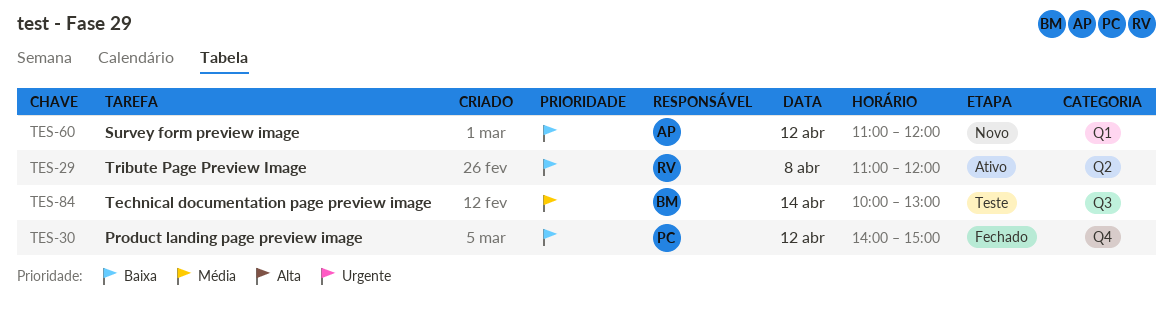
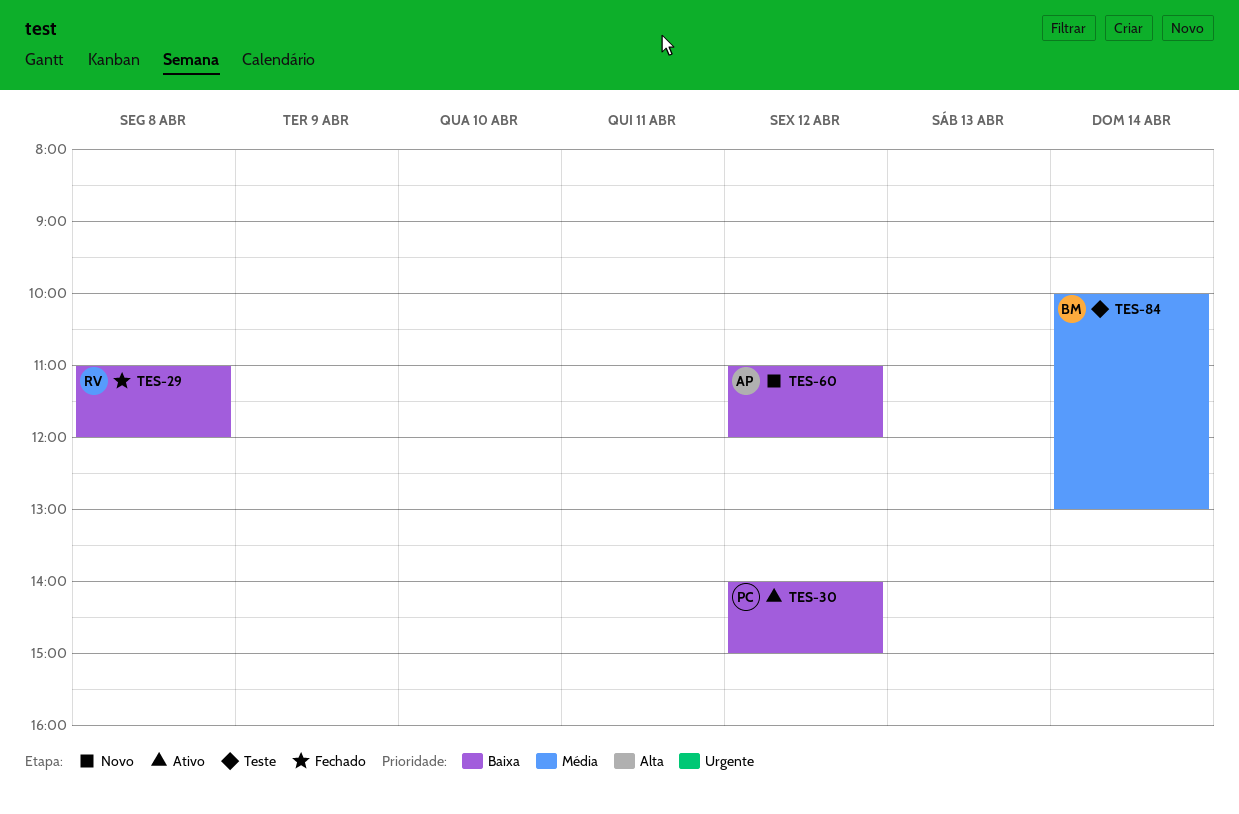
TES-29, status: Ativo -> Fechado
TES-30, status: Fechado -> Ativo

